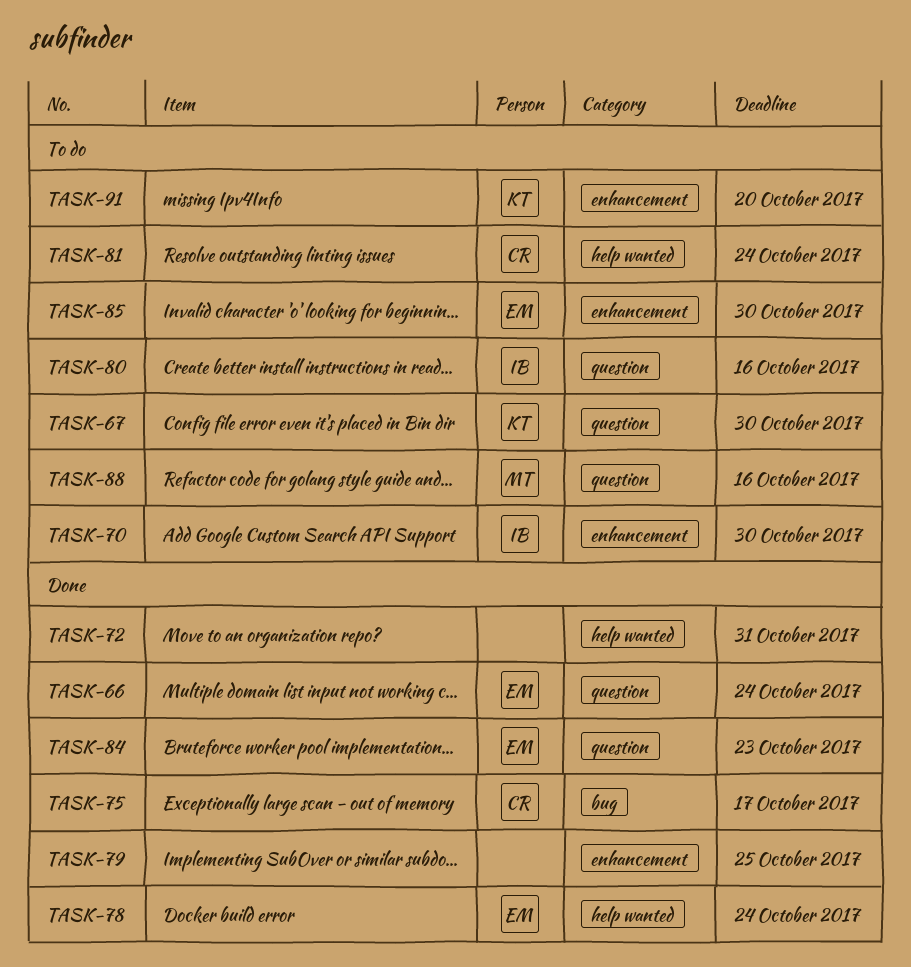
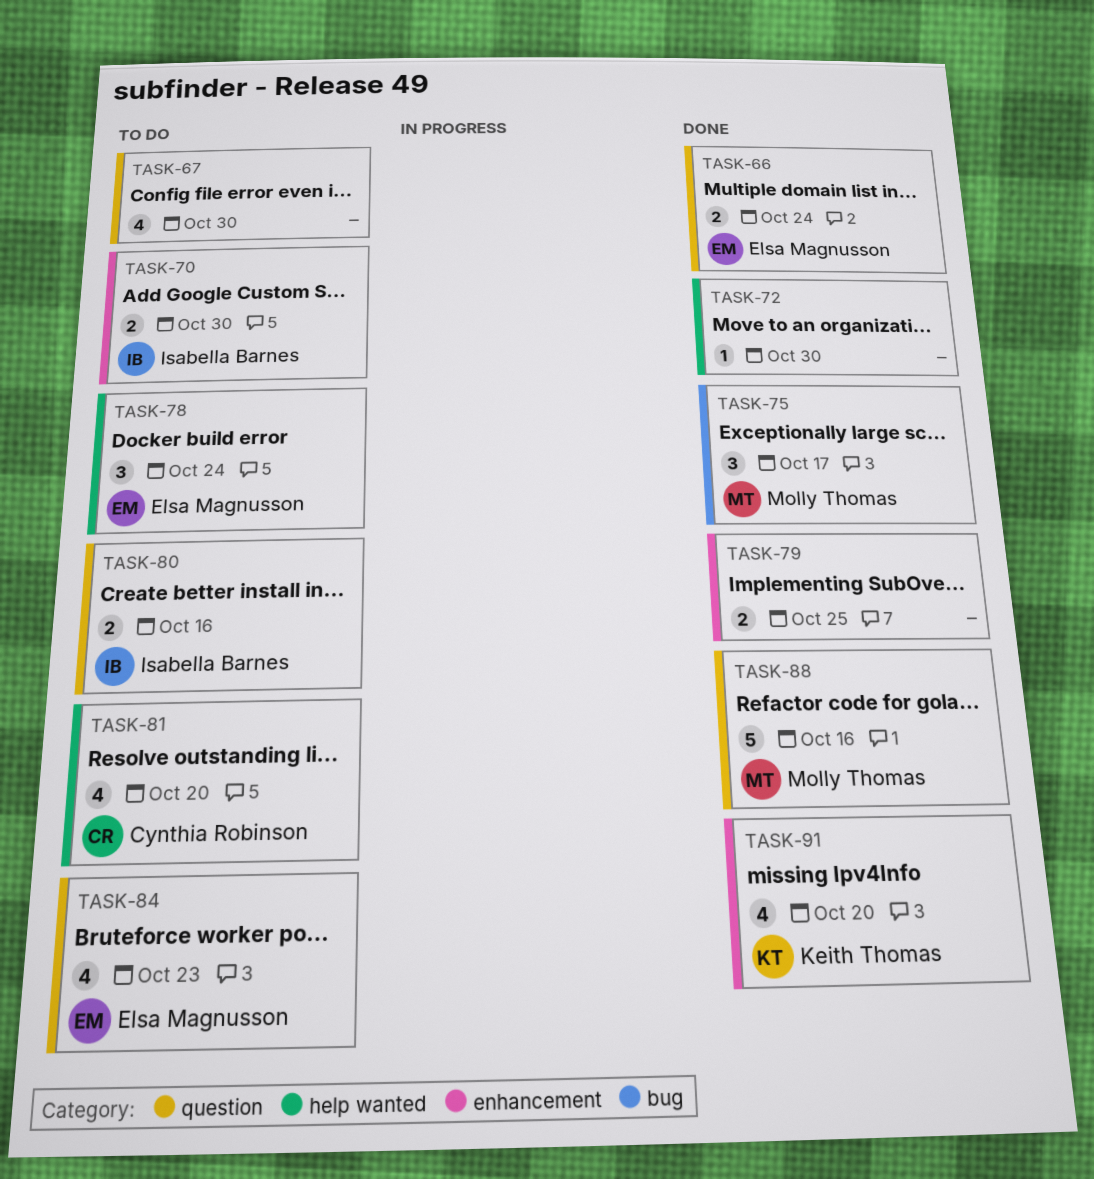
TASK-67, owner: Keith Thomas -> none
TASK-72, due: Oct 31 -> Oct 30
TASK-75, owner: Cynthia Robinson -> Molly Thomas
TASK-78, status: Done -> To do
TASK-81, due: Oct 24 -> Oct 20
TASK-84, status: Done -> To do
TASK-85: present -> none
TASK-88, status: To do -> Done
TASK-91, status: To do -> Done

